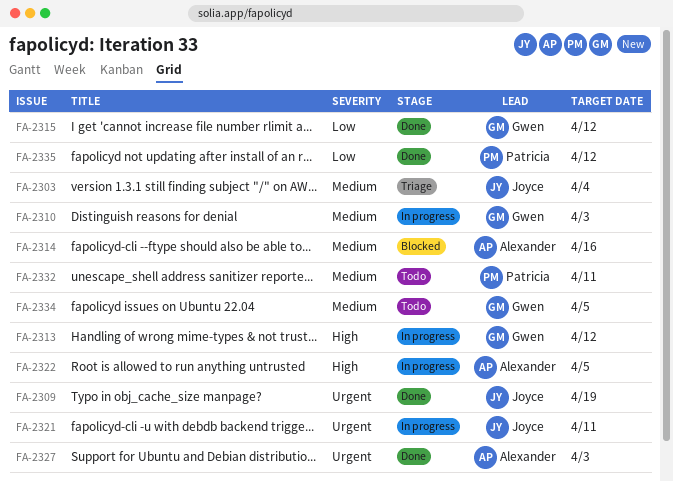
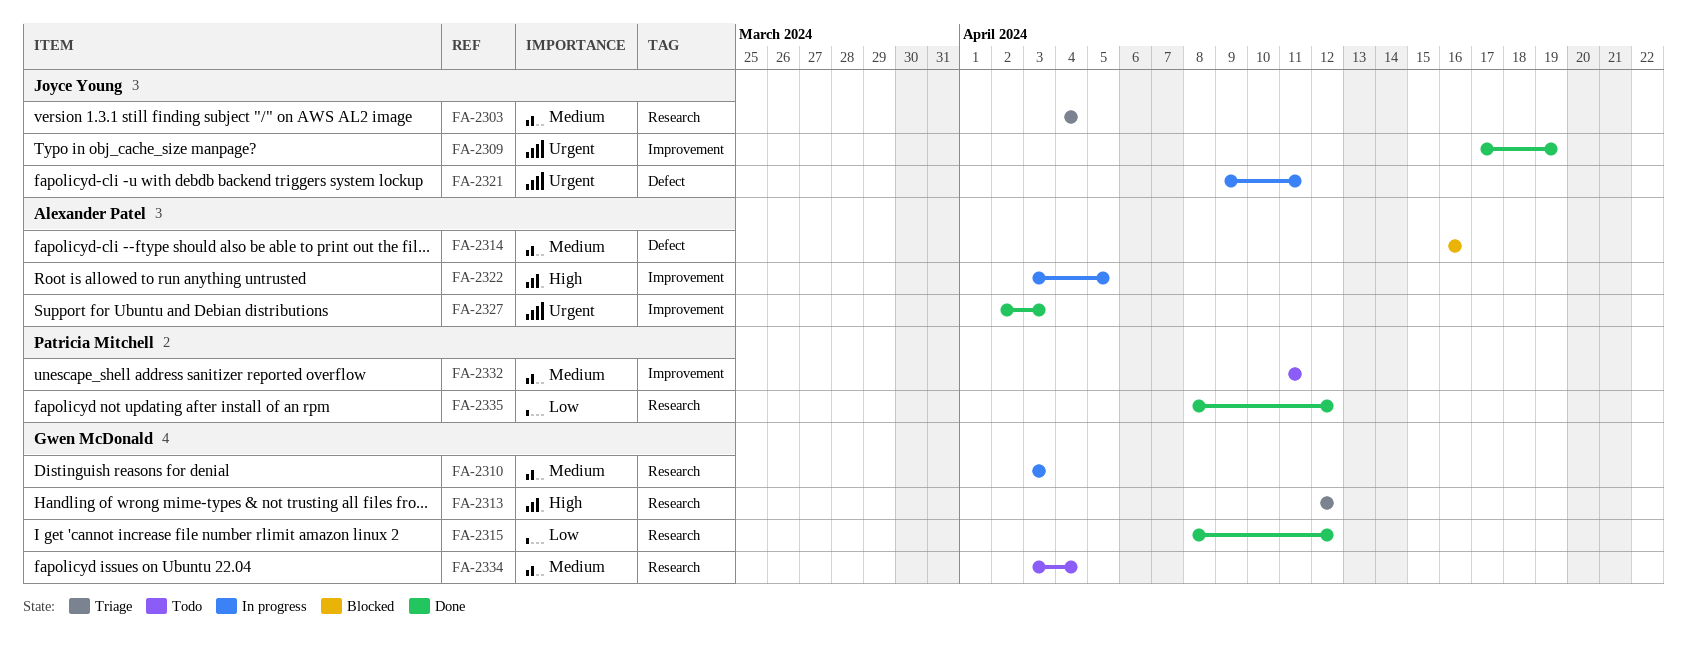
FA-2313, status: In progress -> Triage
FA-2334, due: Apr 5 -> Apr 4

